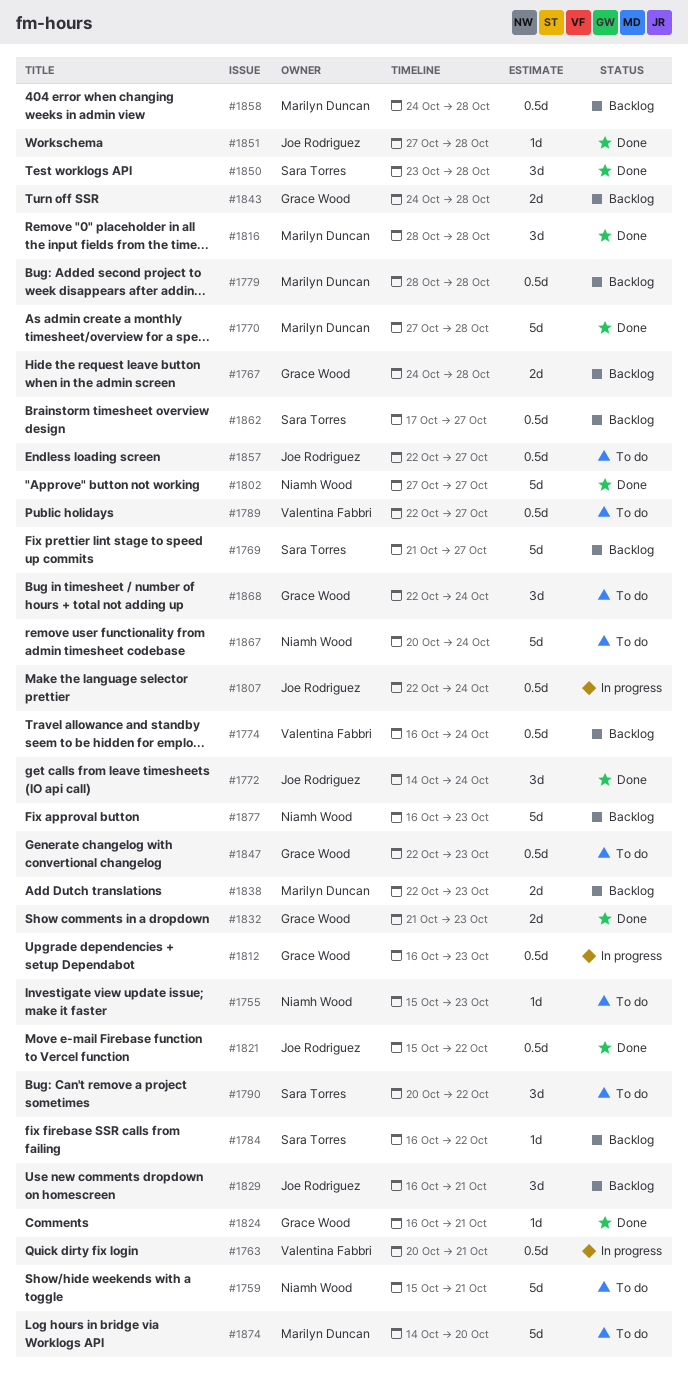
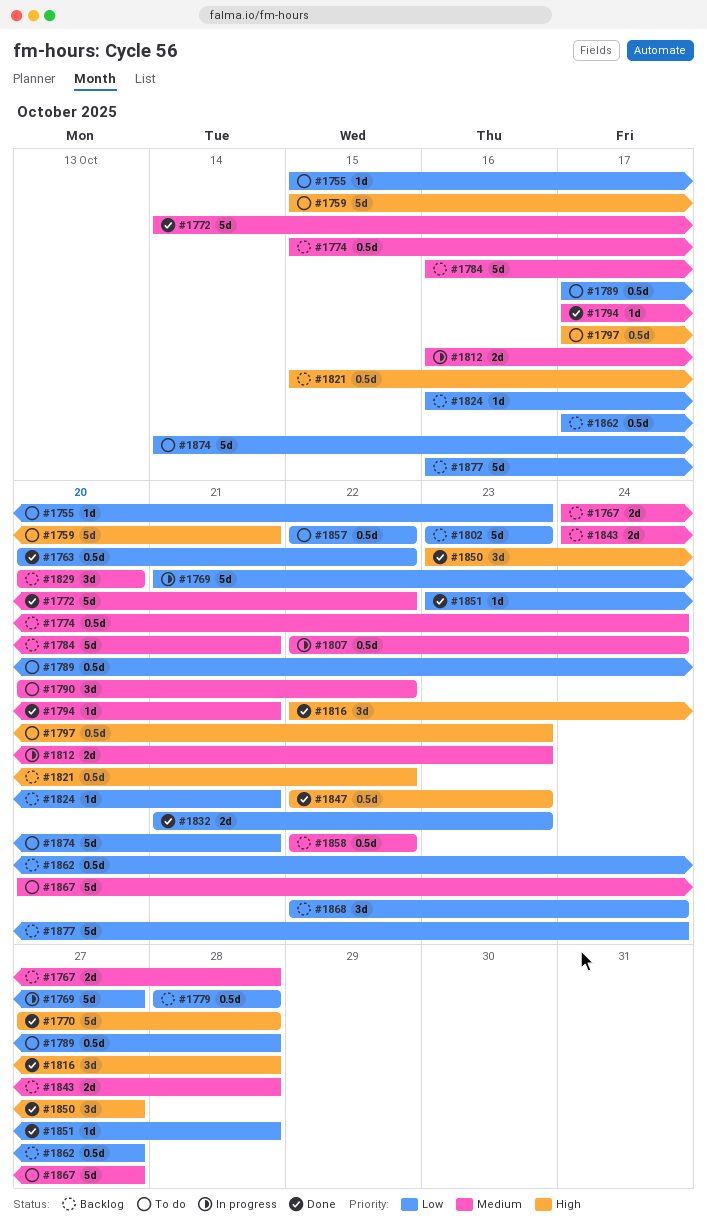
#1763, status: In progress -> Done
#1763, due: Oct 21 -> Oct 22
#1769, status: Backlog -> In progress
#1772, estimate: 3d -> 5d
#1772, due: Oct 24 -> Oct 22
#1774, start: Oct 16 -> Oct 15
#1784, estimate: 1d -> 5d
#1784, due: Oct 22 -> Oct 21
#1789, start: Oct 22 -> Oct 17
#1789, due: Oct 27 -> Oct 28
#1794: none -> present
#1797: none -> present
#1802, status: Done -> Backlog
#1802, start: Oct 27 -> Oct 23
#1802, due: Oct 27 -> Oct 23
#1812, estimate: 0.5d -> 2d
#1816, start: Oct 28 -> Oct 22
#1821, status: Done -> Backlog
#1824, status: Done -> Backlog
#1829, start: Oct 16 -> Oct 20
#1829, due: Oct 21 -> Oct 20
#1838: present -> none
#1847, status: To do -> Done
#1850, due: Oct 28 -> Oct 27
#1851, start: Oct 27 -> Oct 23
#1857, due: Oct 27 -> Oct 22
#1858, start: Oct 24 -> Oct 22
#1858, due: Oct 28 -> Oct 22
#1867, due: Oct 24 -> Oct 27
#1868, status: To do -> Backlog
#1874, due: Oct 20 -> Oct 21
#1877, due: Oct 23 -> Oct 24

